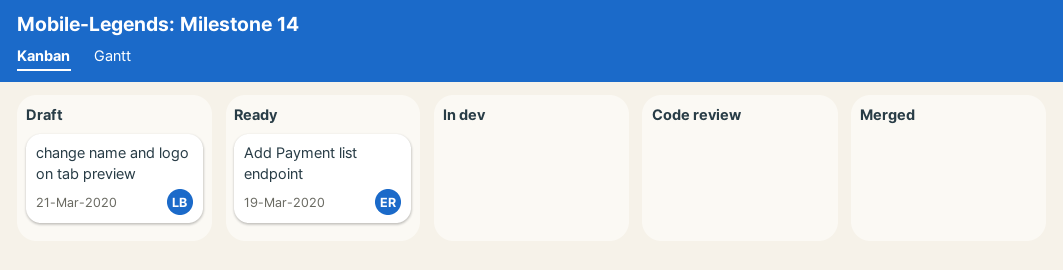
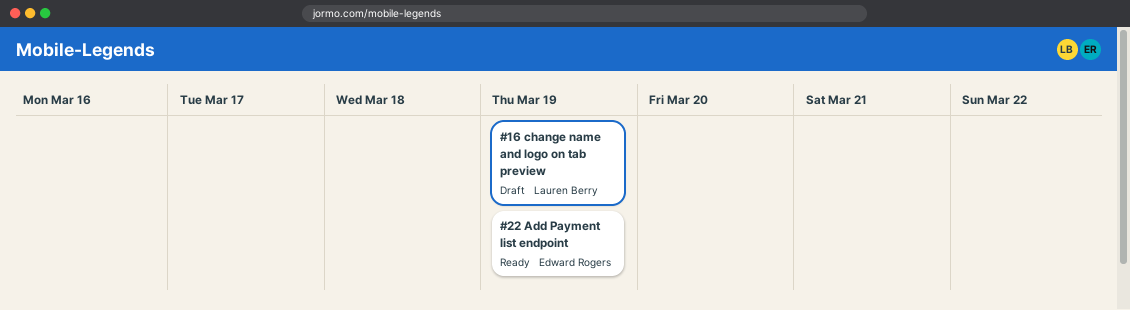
change name and logo on tab preview, due: Mar 21 -> Mar 19

